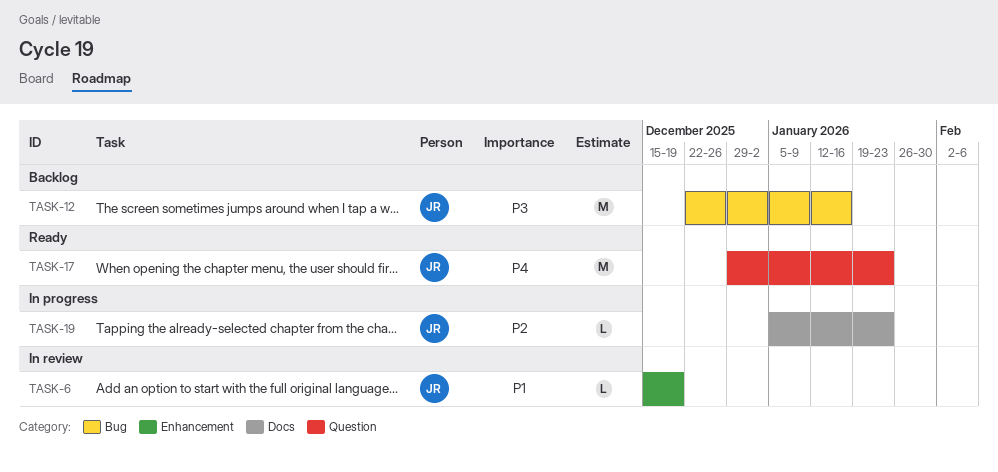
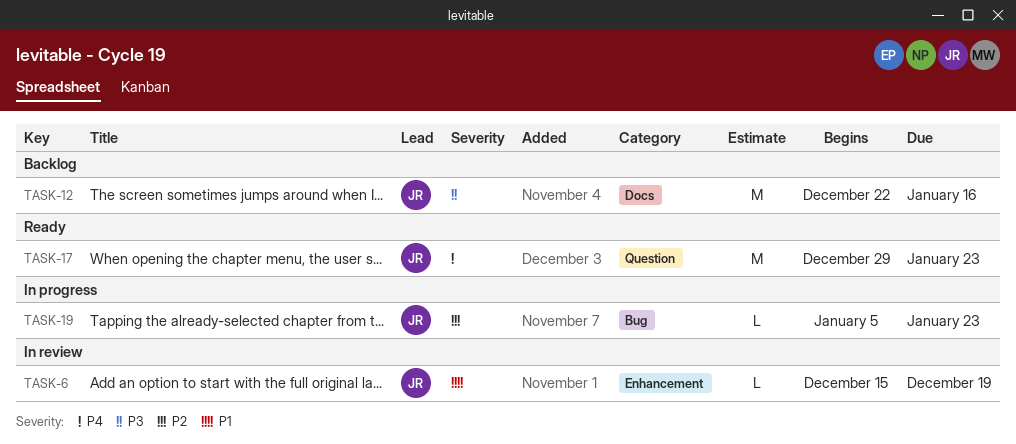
TASK-12, label: Bug -> Docs
TASK-19, label: Docs -> Bug

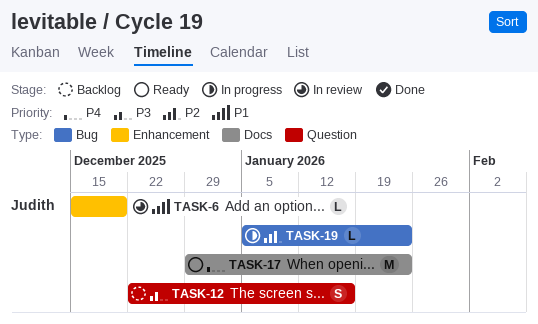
TASK-12, label: Docs -> Question
TASK-12, estimate: M -> S
TASK-17, label: Question -> Docs

